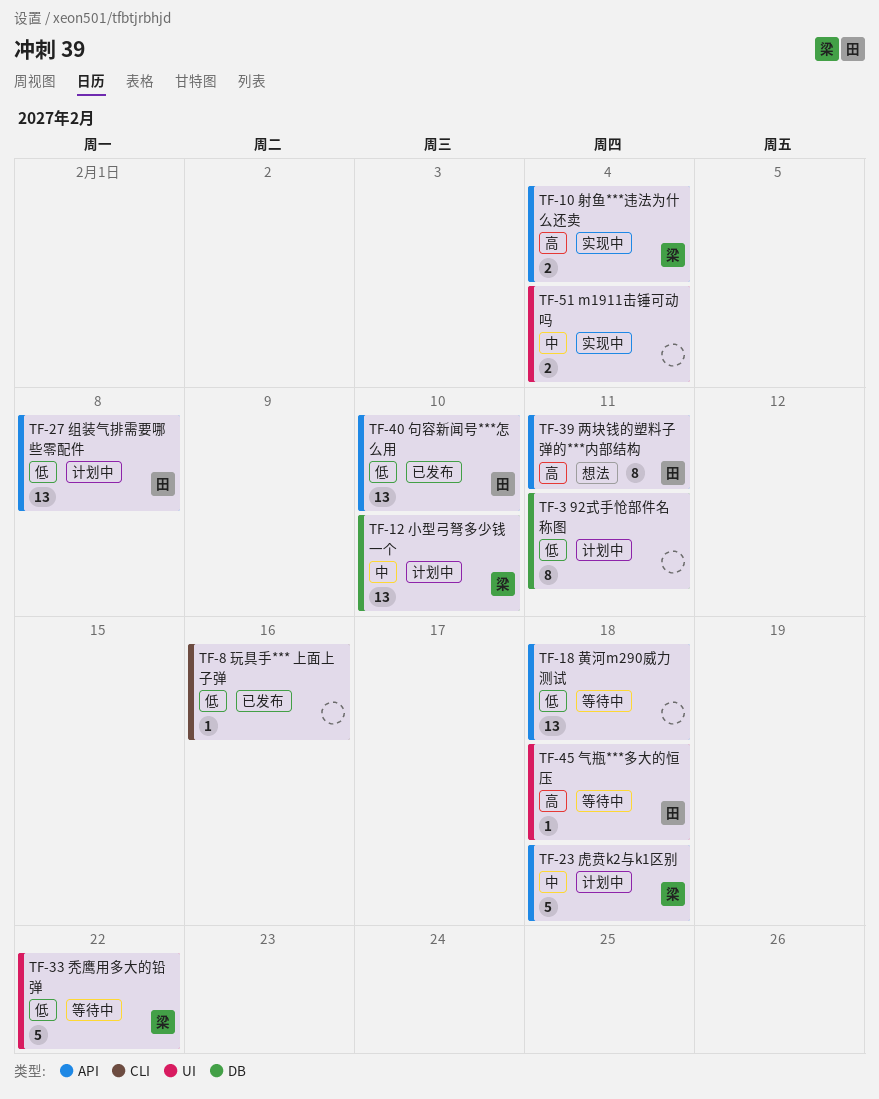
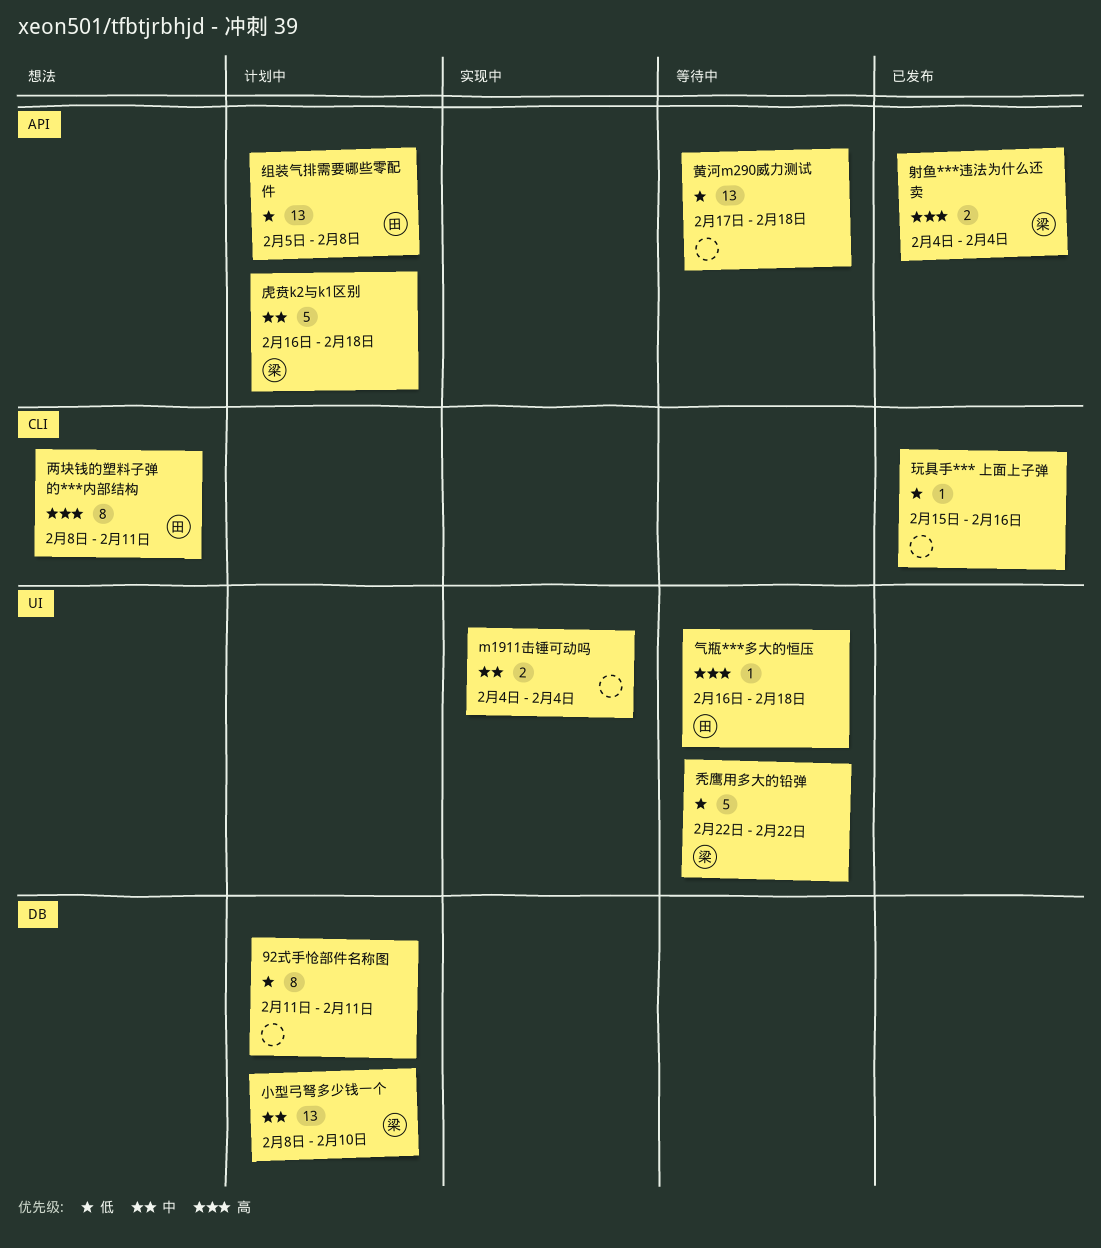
两块钱的塑料子弹的***内部结构, label: API -> CLI
句容新闻号***怎么用: present -> none
射鱼***违法为什么还卖, status: 实现中 -> 已发布

